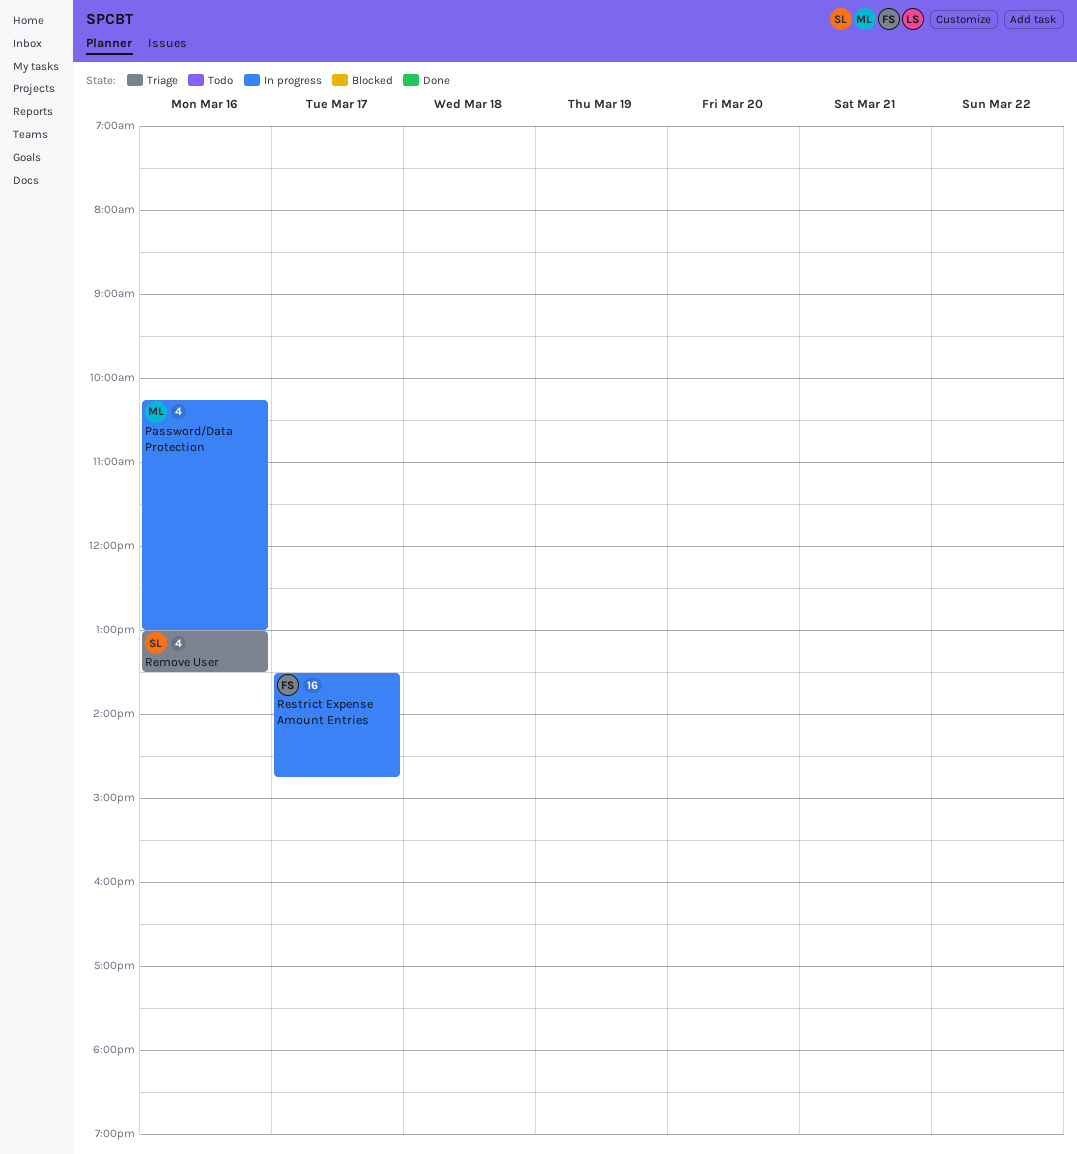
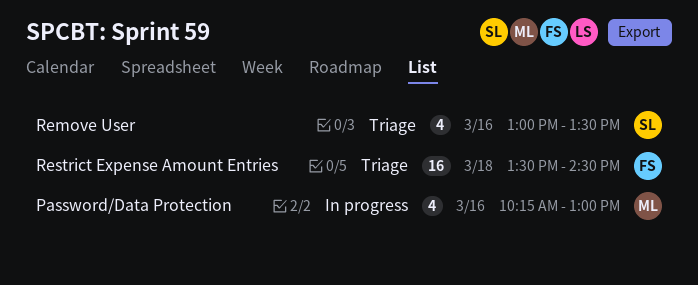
Restrict Expense Amount Entries, status: In progress -> Triage
Restrict Expense Amount Entries, day: Mar 17 -> Mar 18
Restrict Expense Amount Entries, ends: 14:45 -> 14:30

